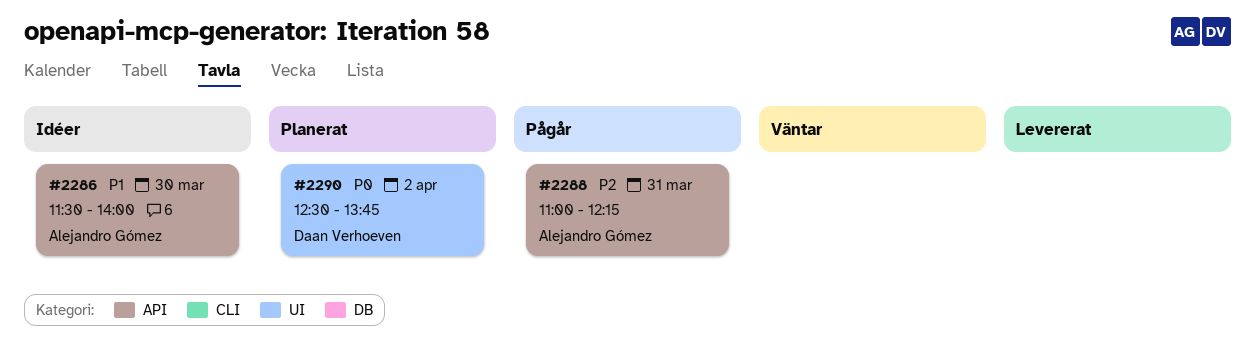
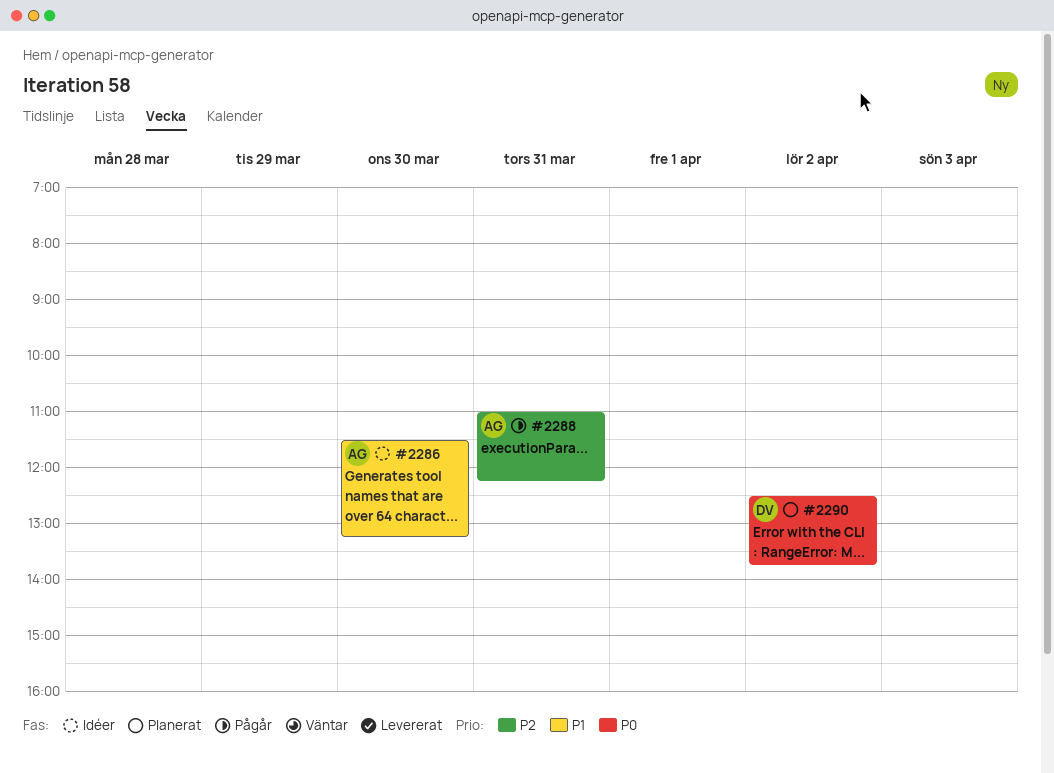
#2286, ends: 14:00 -> 13:15

